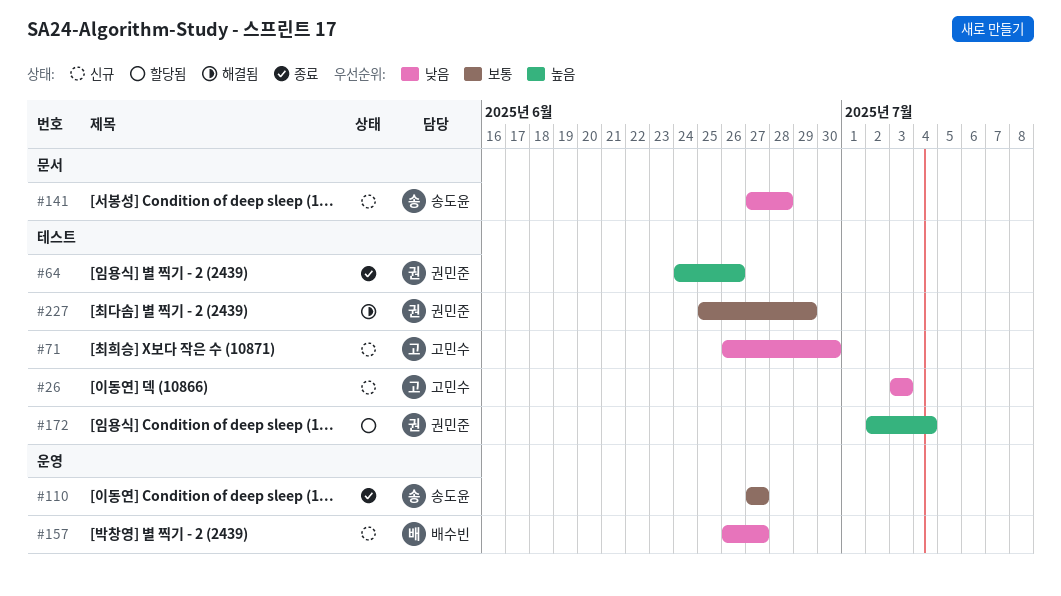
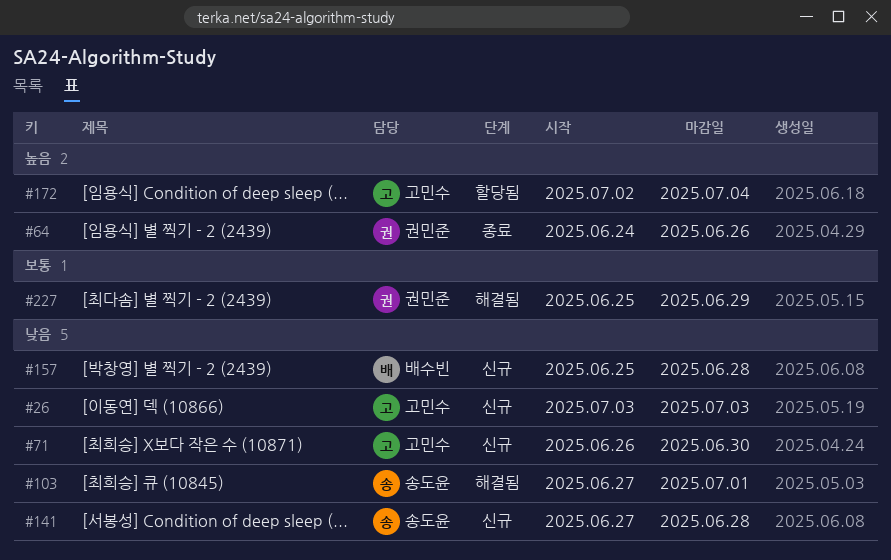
#103: none -> present
#110: present -> none
#157, start: Jun 26 -> Jun 25
#157, due: Jun 27 -> Jun 28
#172, owner: 권민준 -> 고민수

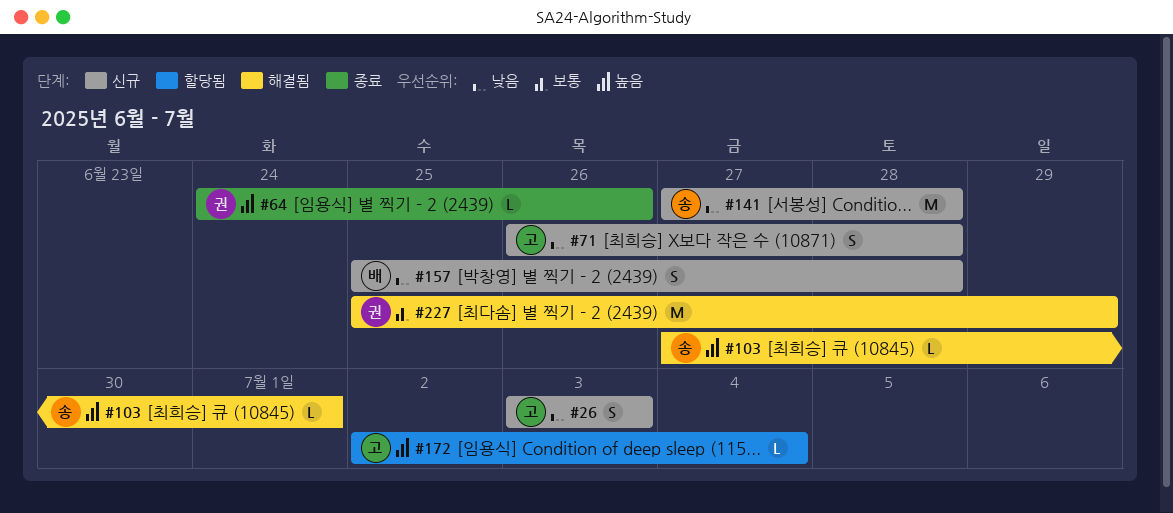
#71, due: Jun 30 -> Jun 28
#103, priority: 낮음 -> 높음

